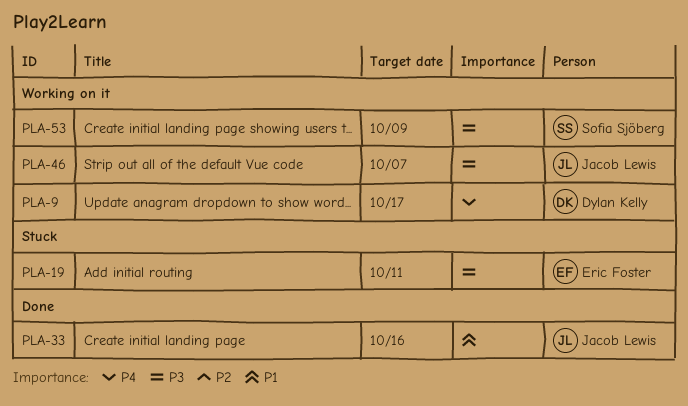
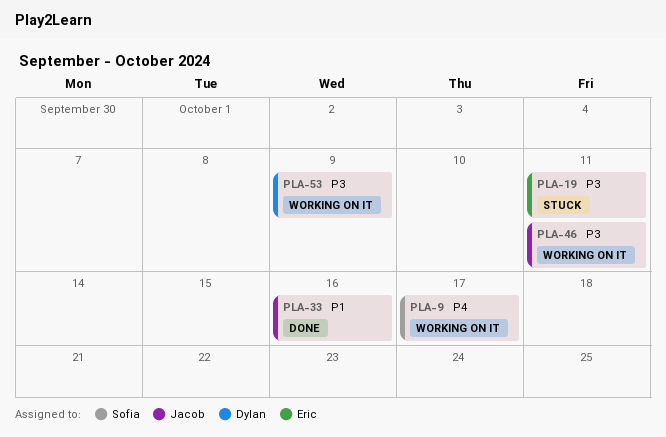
PLA-9, owner: Dylan Kelly -> Sofia Sjöberg
PLA-46, due: Oct 7 -> Oct 11
PLA-53, owner: Sofia Sjöberg -> Dylan Kelly

